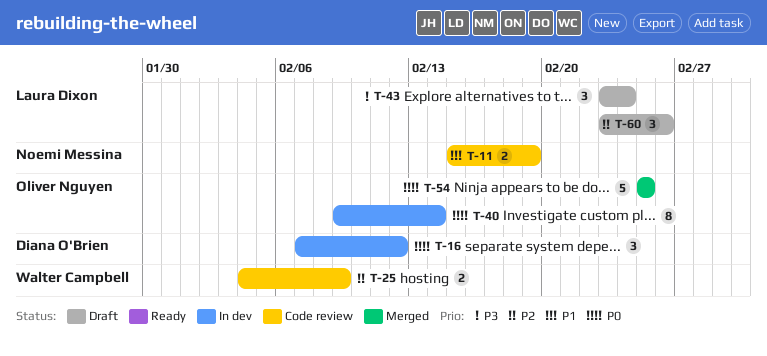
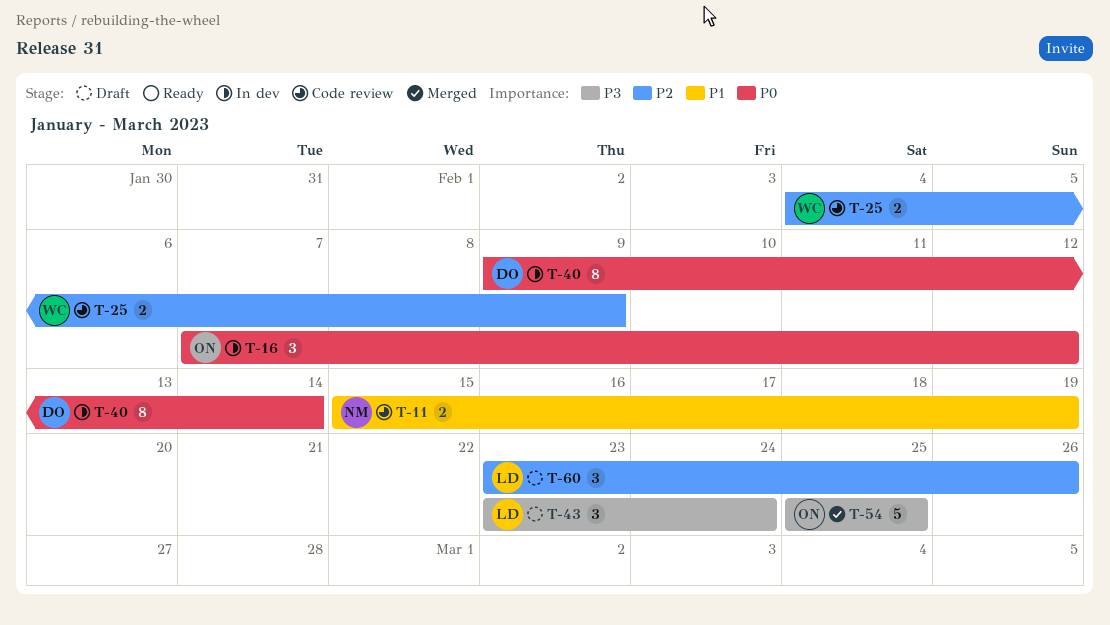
T-16, owner: Diana O'Brien -> Oliver Nguyen
T-40, owner: Oliver Nguyen -> Diana O'Brien
T-54, priority: P0 -> P3

